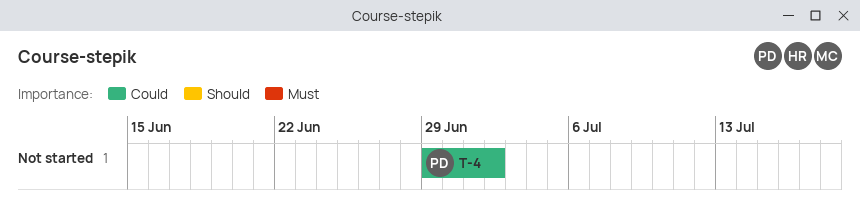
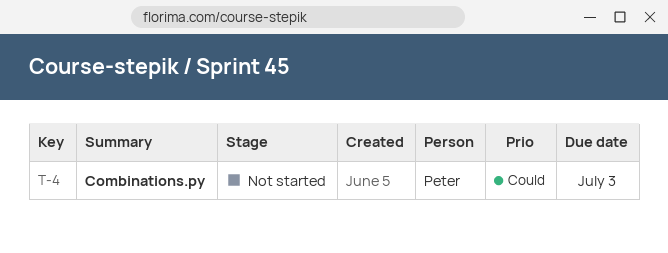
T-4, due: Jul 2 -> Jul 3

